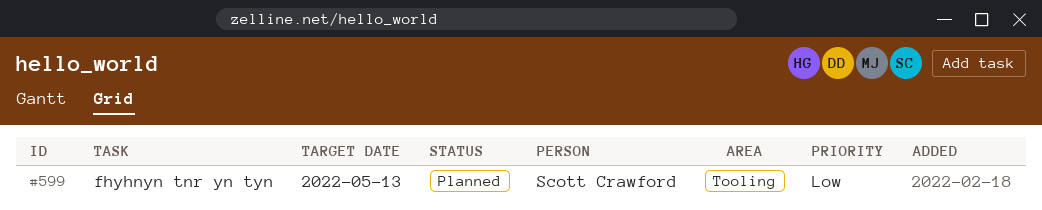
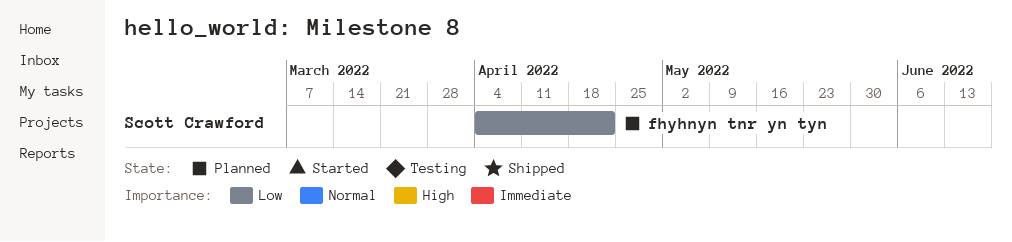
fhyhnyn tnr yn tyn, due: May 13 -> Apr 22

